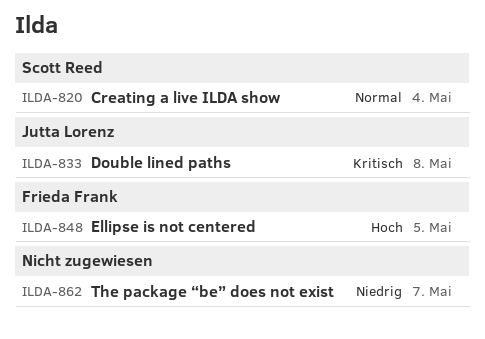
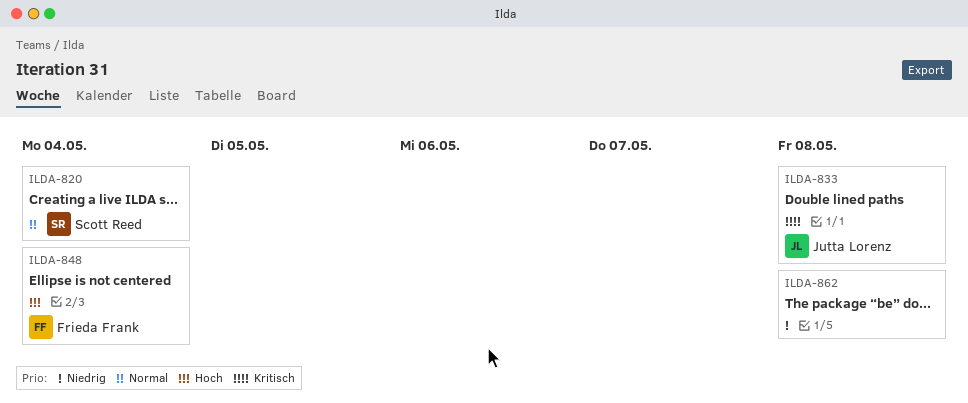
ILDA-848, due: May 5 -> May 4
ILDA-862, due: May 7 -> May 8

